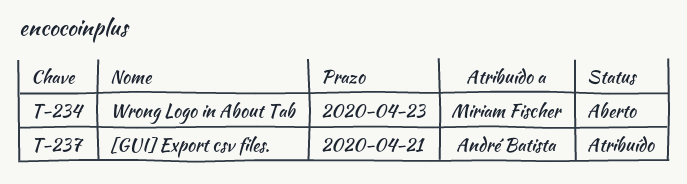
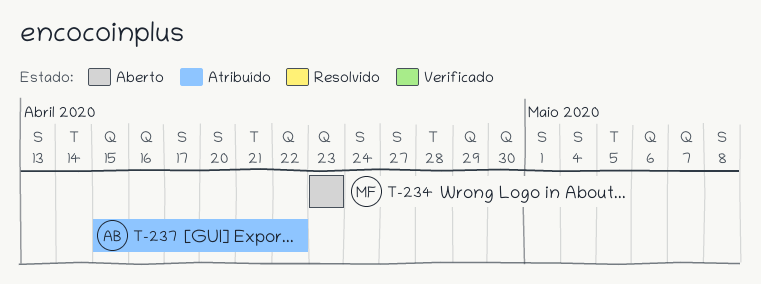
T-237, due: Apr 21 -> Apr 22

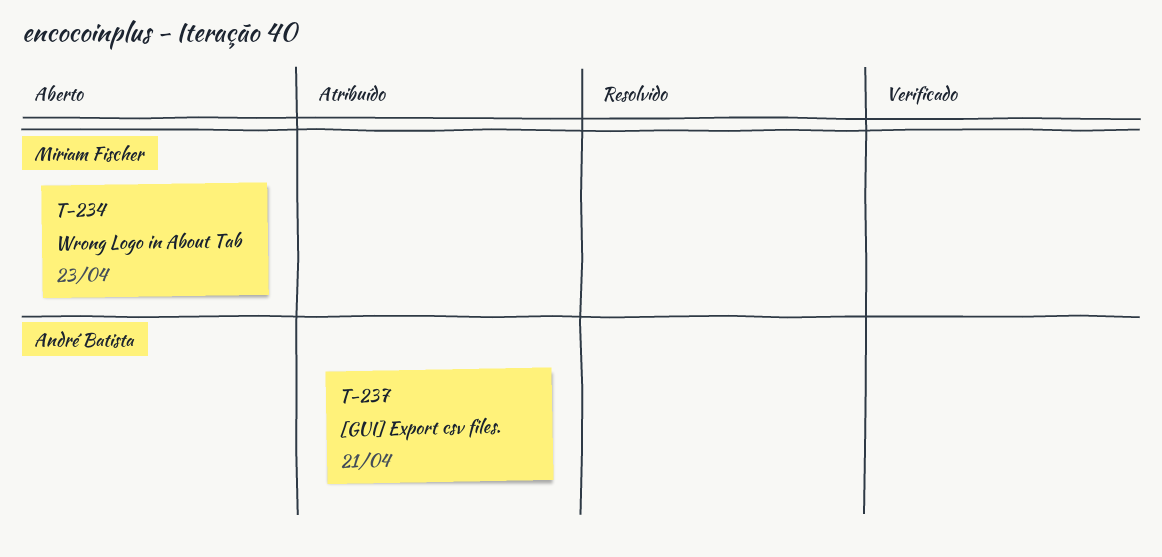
T-237, due: Apr 22 -> Apr 21

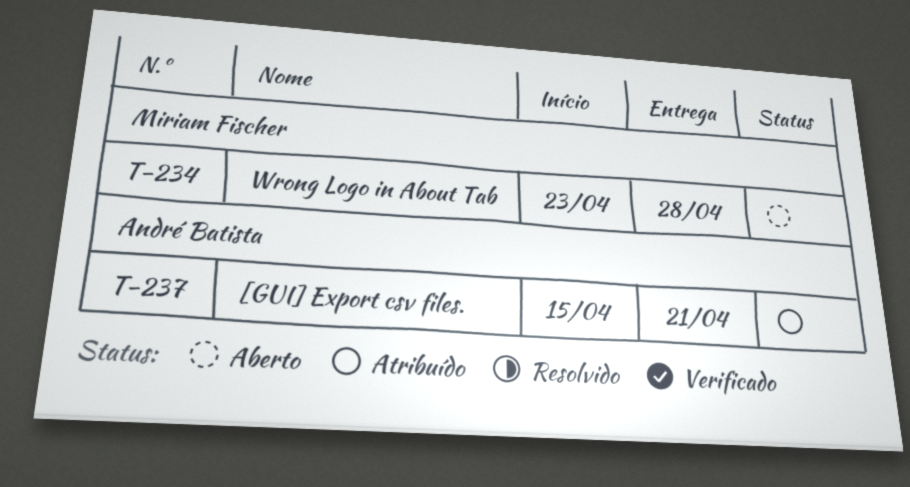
T-234, due: Apr 23 -> Apr 28

